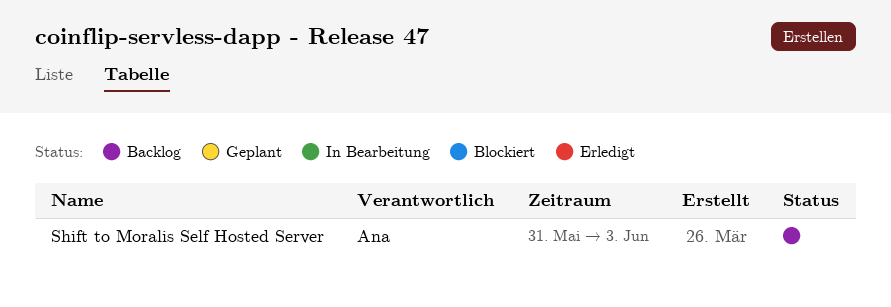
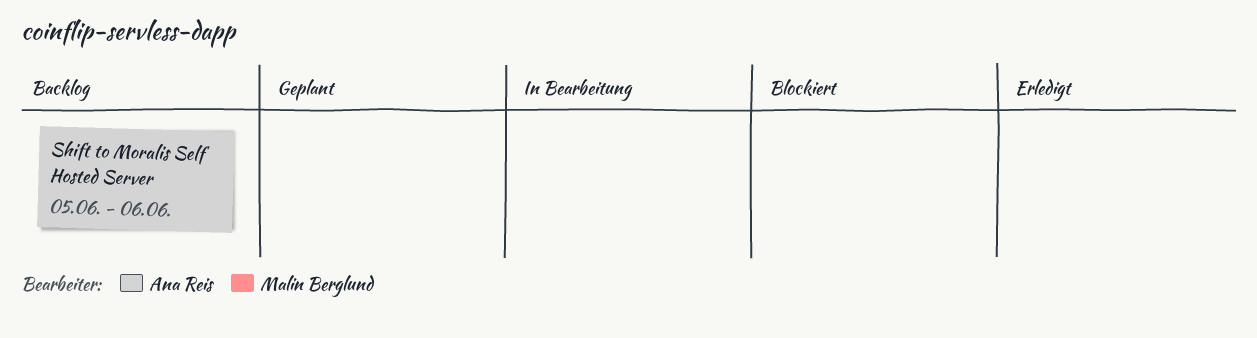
Shift to Moralis Self Hosted Server, start: May 31 -> Jun 5
Shift to Moralis Self Hosted Server, due: Jun 3 -> Jun 6

